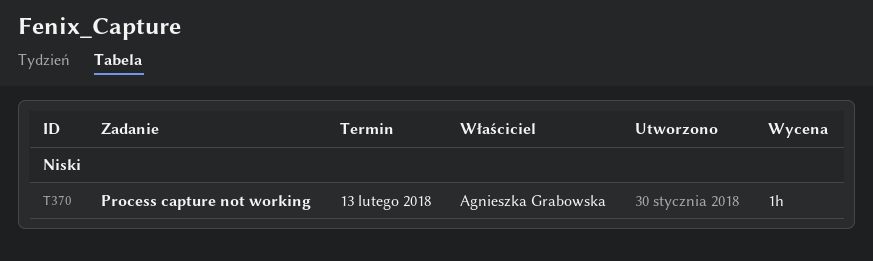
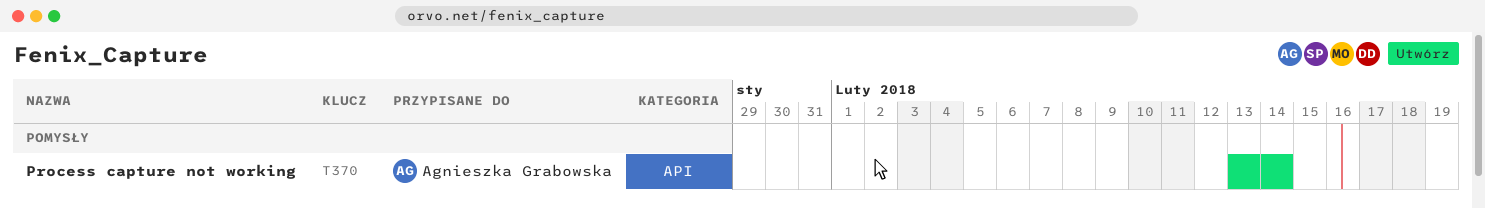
T370, due: Feb 13 -> Feb 14

